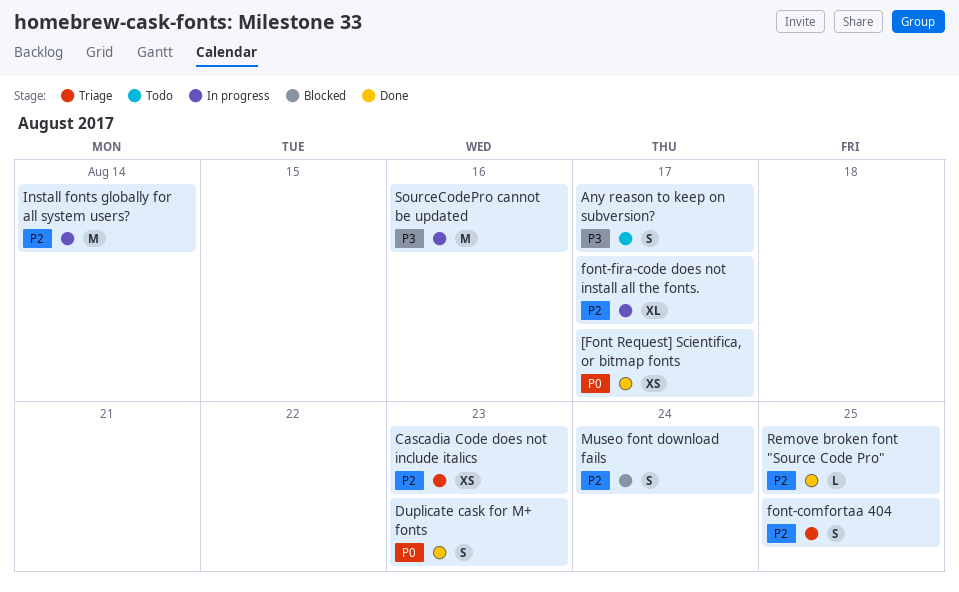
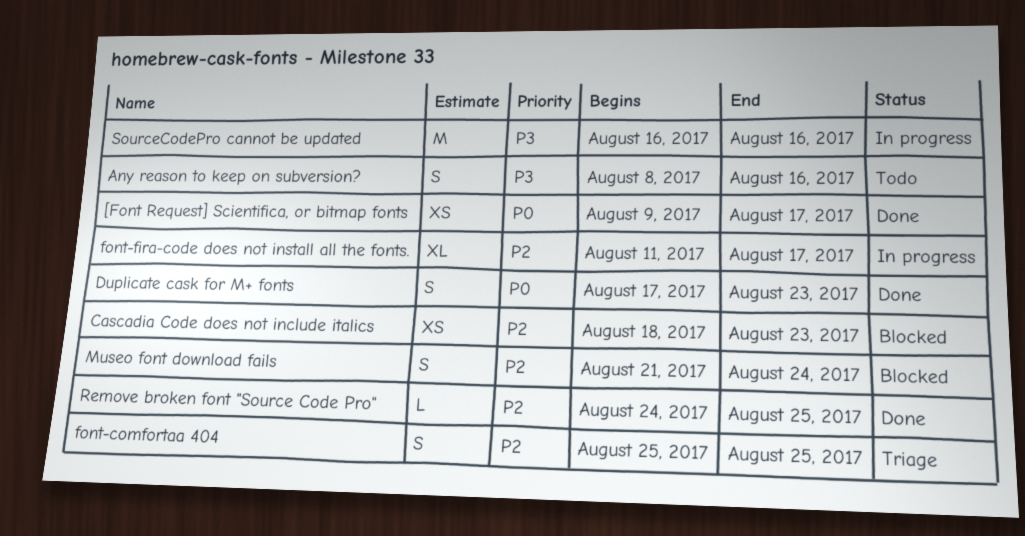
Any reason to keep on subversion?, due: Aug 17 -> Aug 16
Cascadia Code does not include italics, status: Triage -> Blocked
Install fonts globally for all system users?: present -> none

